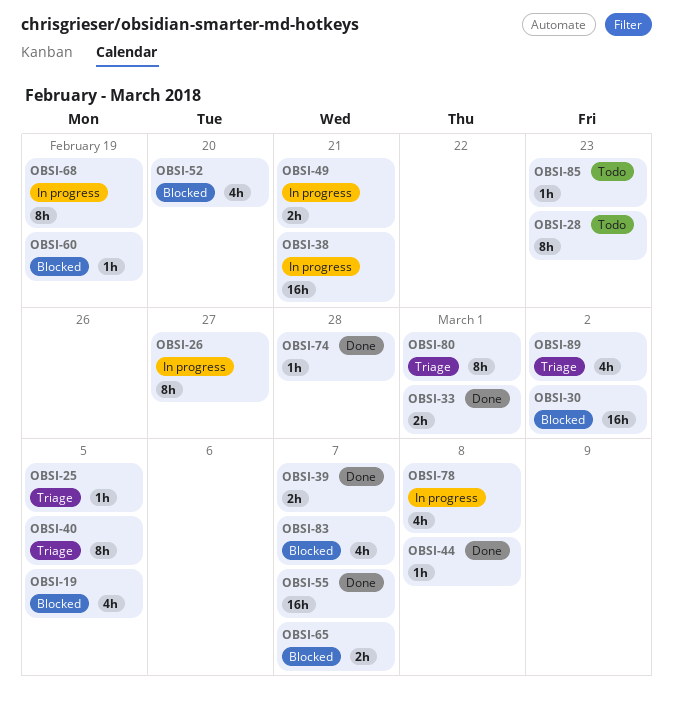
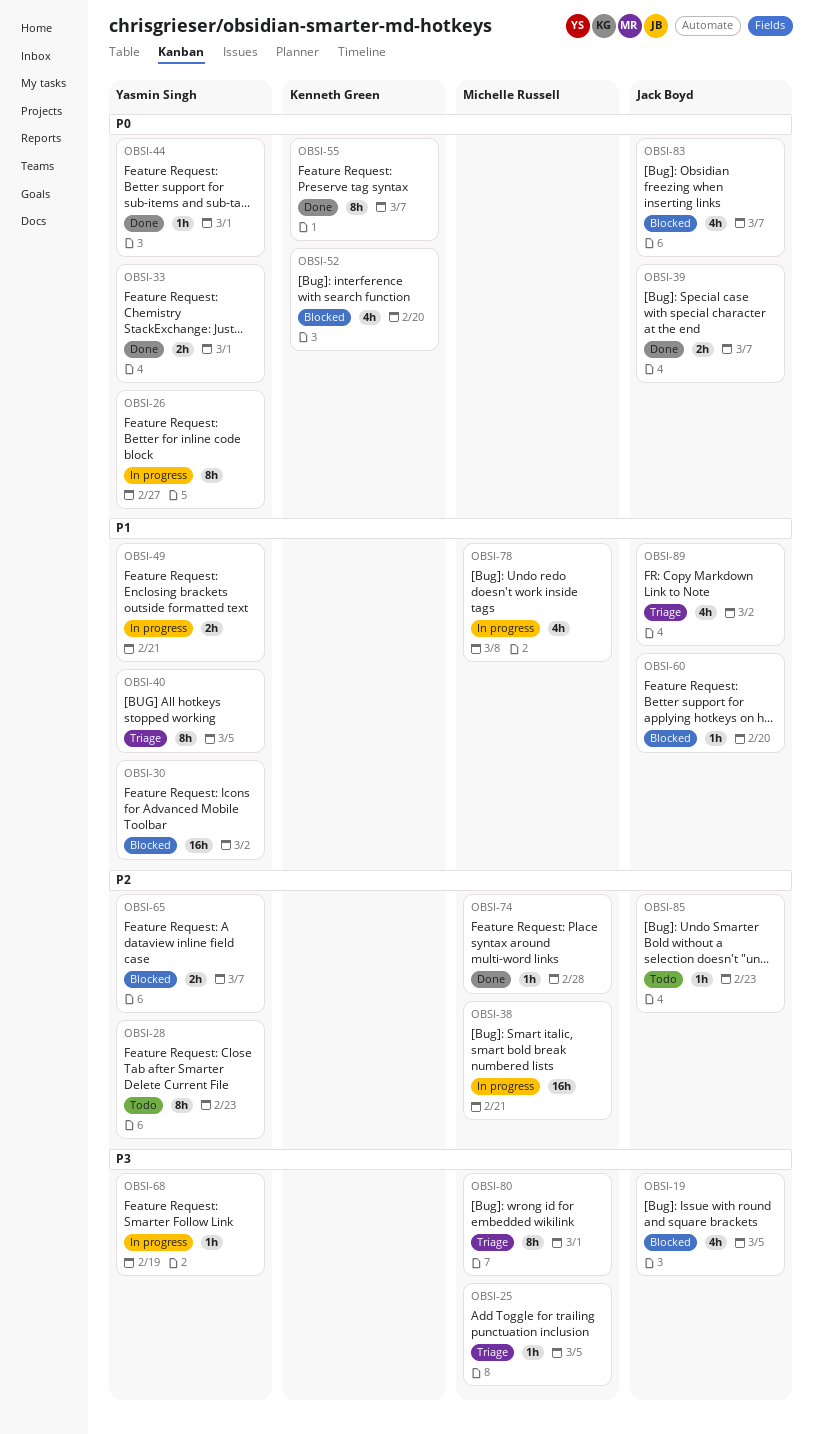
OBSI-44, due: Mar 8 -> Mar 1
OBSI-55, estimate: 16h -> 8h
OBSI-60, due: Feb 19 -> Feb 20
OBSI-68, estimate: 8h -> 1h

